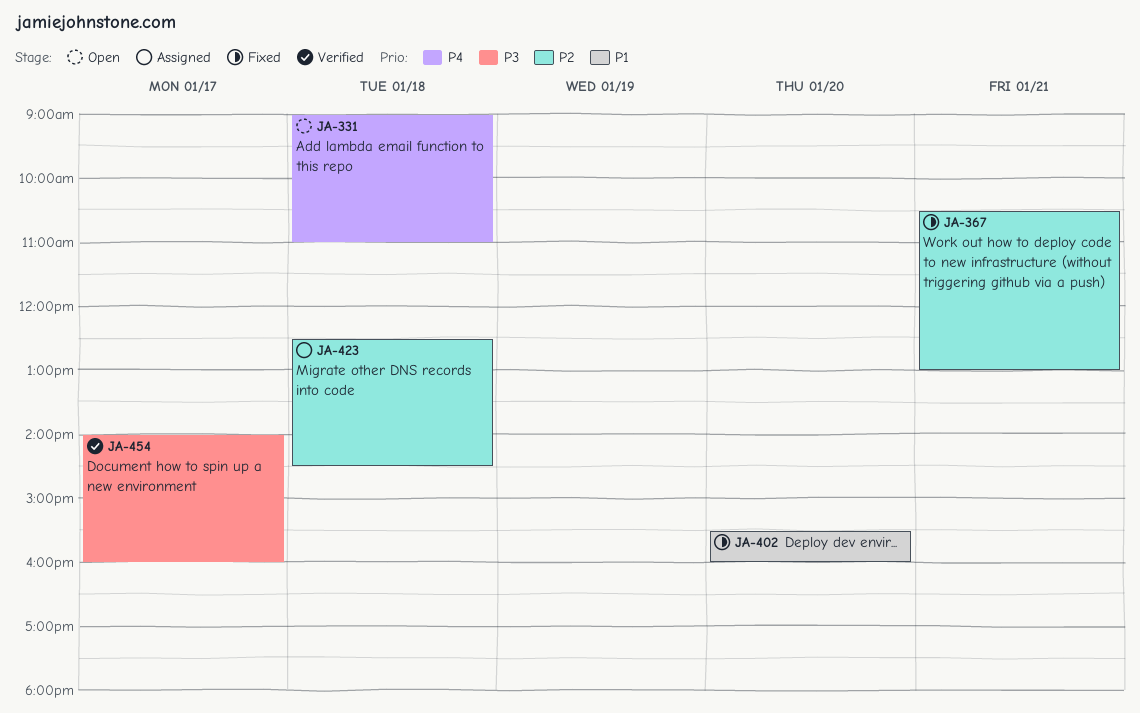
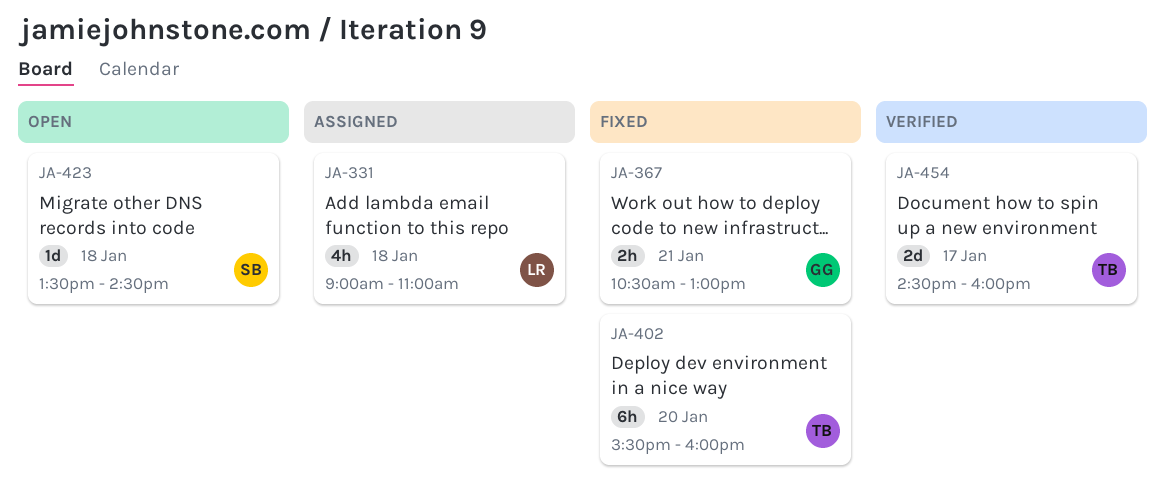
JA-331, status: Open -> Assigned
JA-423, status: Assigned -> Open
JA-423, begins: 12:30 -> 13:30
JA-454, begins: 14:00 -> 14:30

